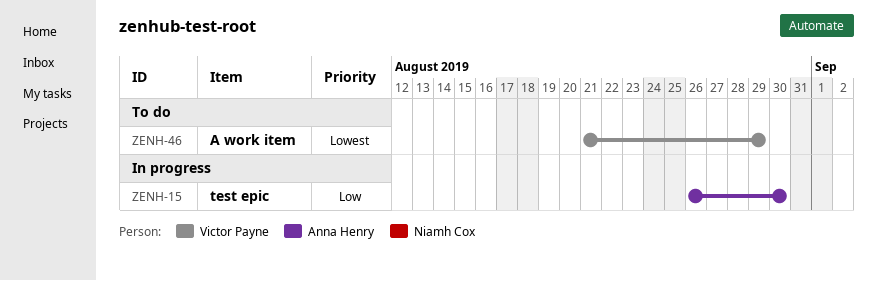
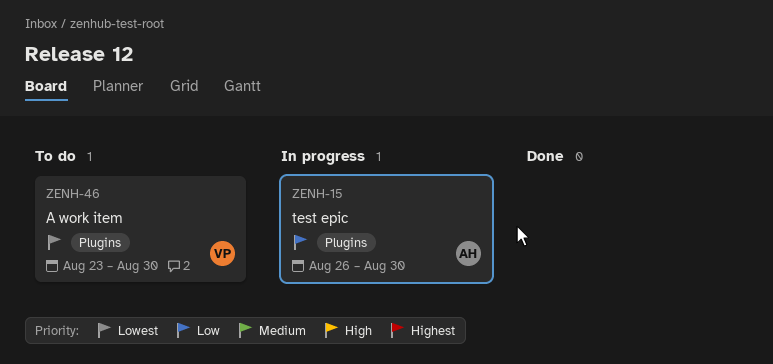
ZENH-46, start: Aug 21 -> Aug 23
ZENH-46, due: Aug 29 -> Aug 30

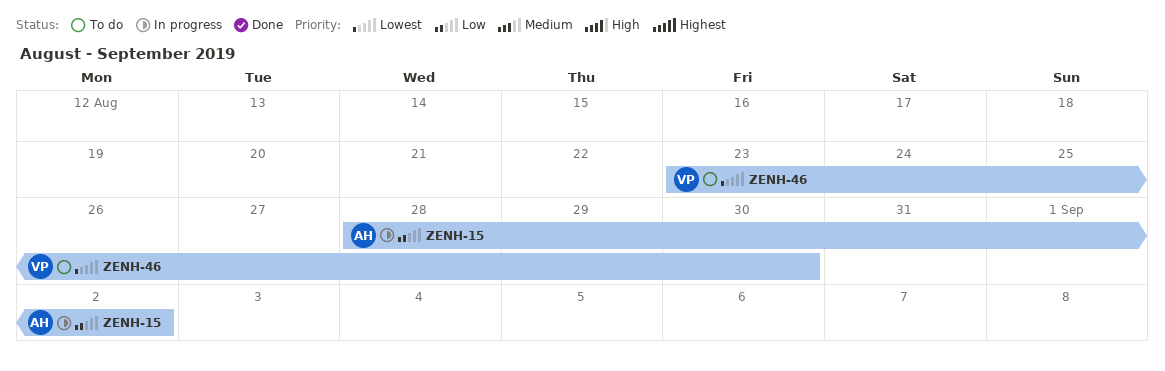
ZENH-15, start: Aug 26 -> Aug 28
ZENH-15, due: Aug 30 -> Sep 2

